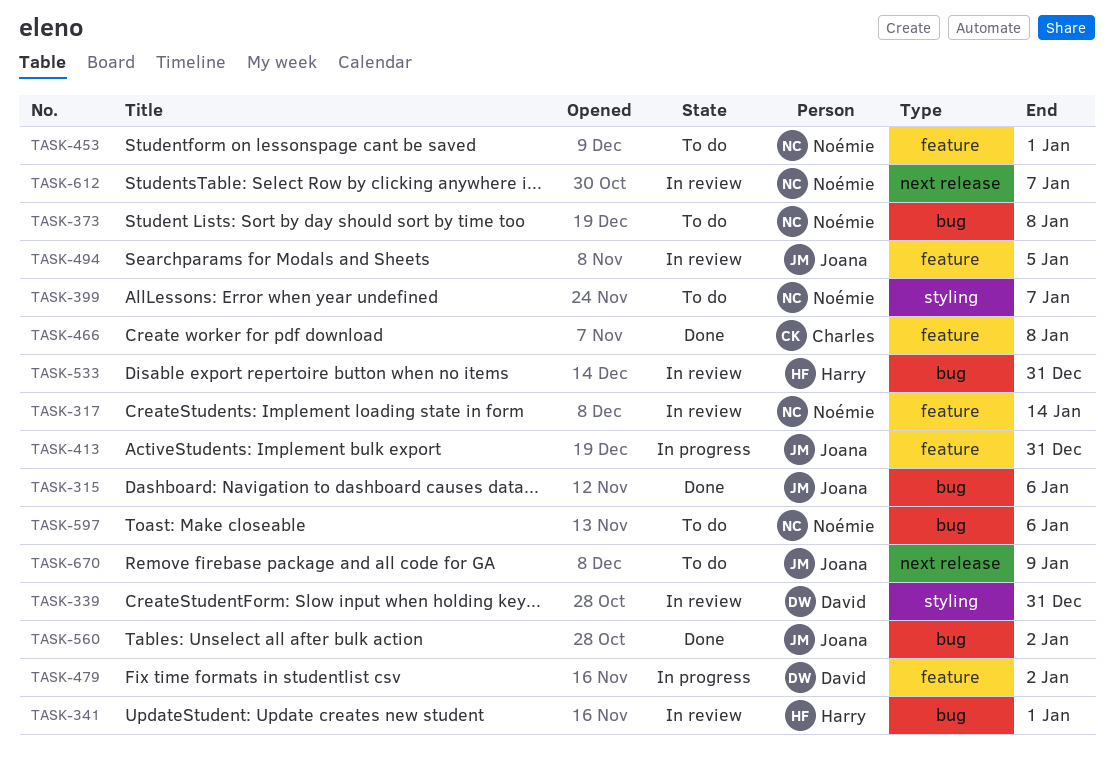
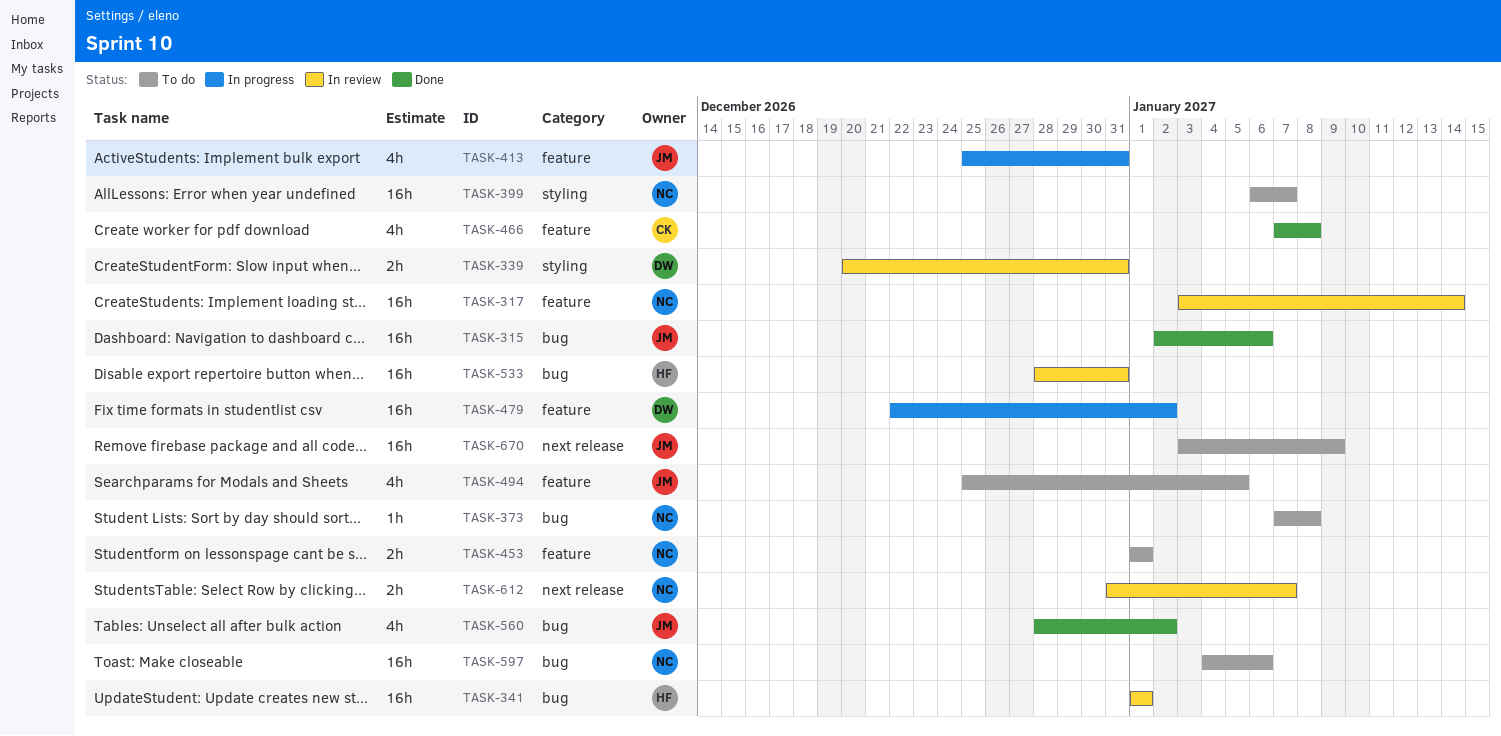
TASK-494, status: In review -> To do

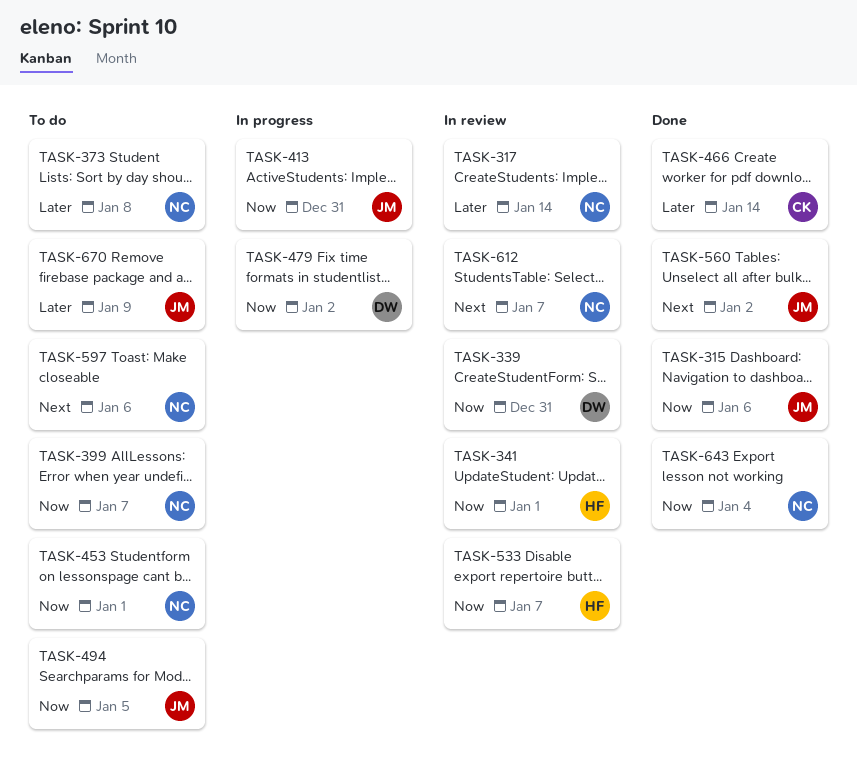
TASK-466, due: Jan 8 -> Jan 14
TASK-533, due: Dec 31 -> Jan 7
TASK-643: none -> present

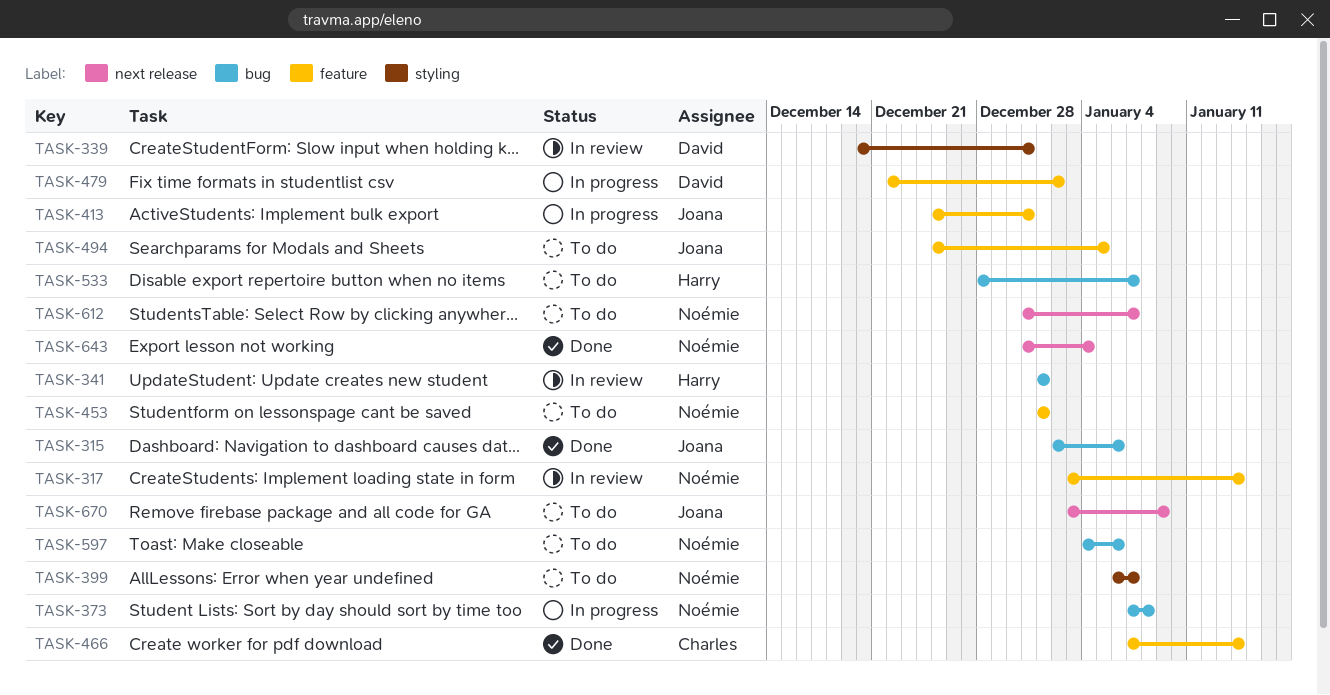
TASK-373, status: To do -> In progress
TASK-533, status: In review -> To do
TASK-560: present -> none
TASK-612, status: In review -> To do

